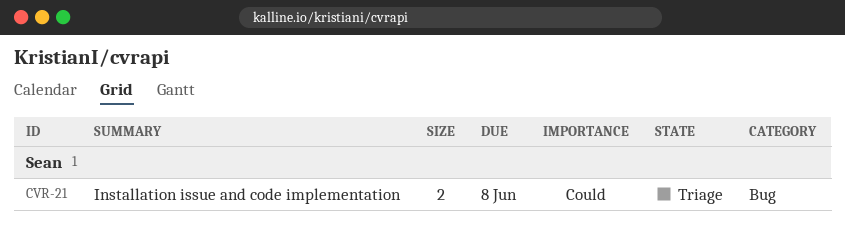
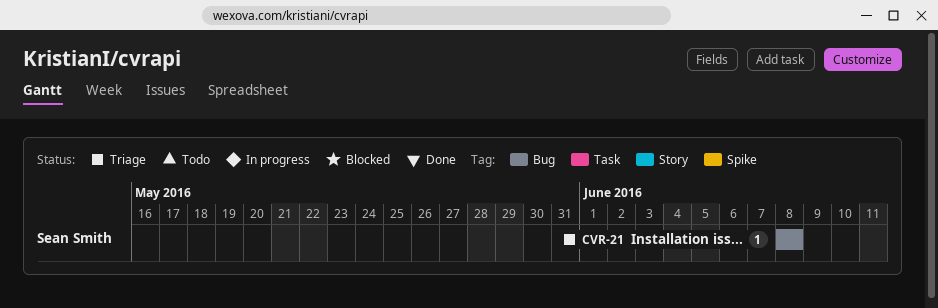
CVR-21, estimate: 2 -> 1

